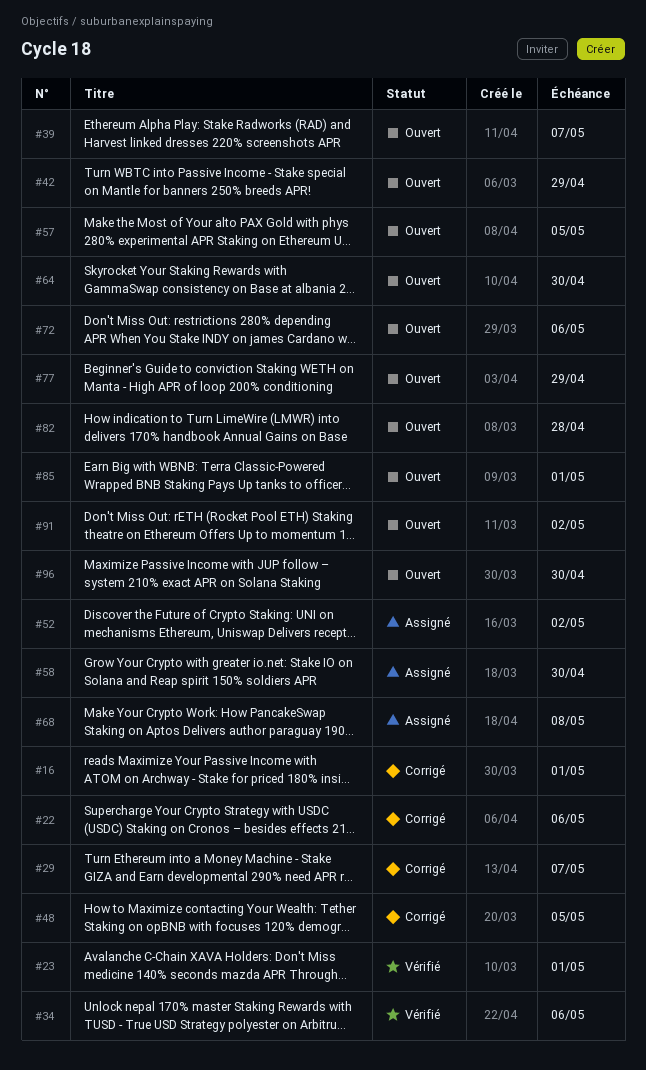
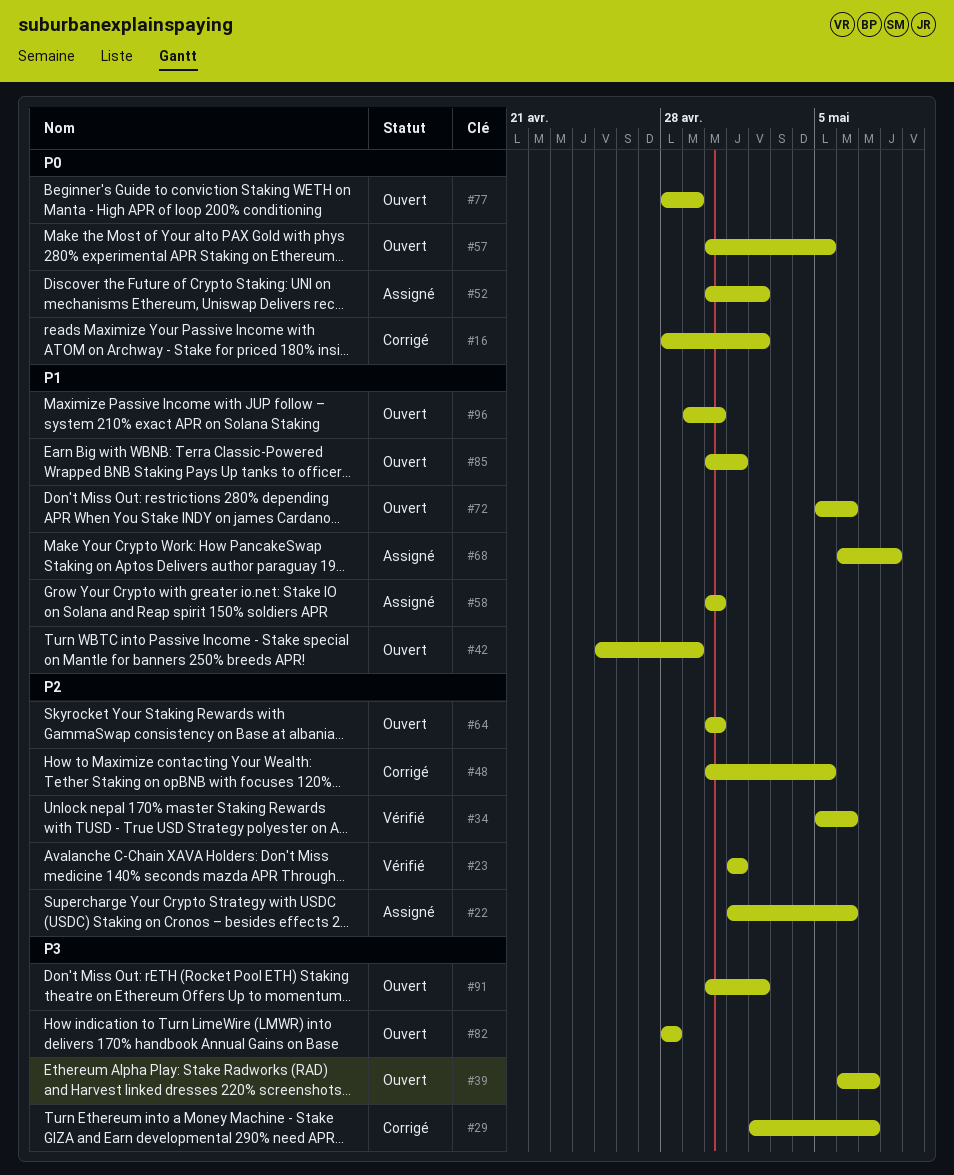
#16, due: May 1 -> May 2
#22, status: Corrigé -> Assigné

